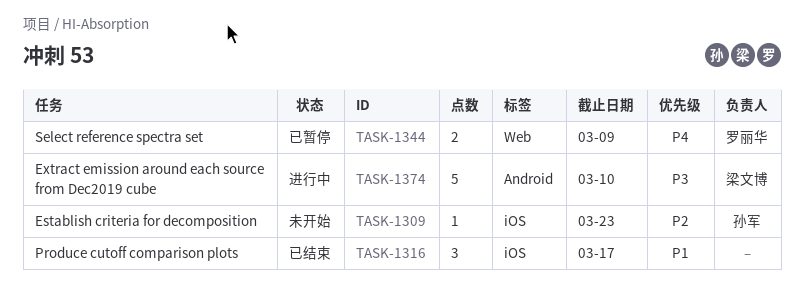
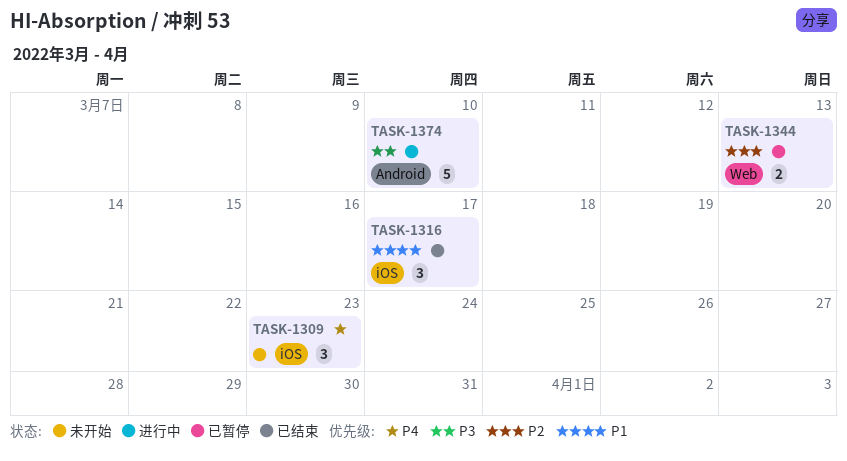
TASK-1309, priority: P2 -> P4
TASK-1309, estimate: 1 -> 3
TASK-1344, priority: P4 -> P2
TASK-1344, due: Mar 9 -> Mar 13

